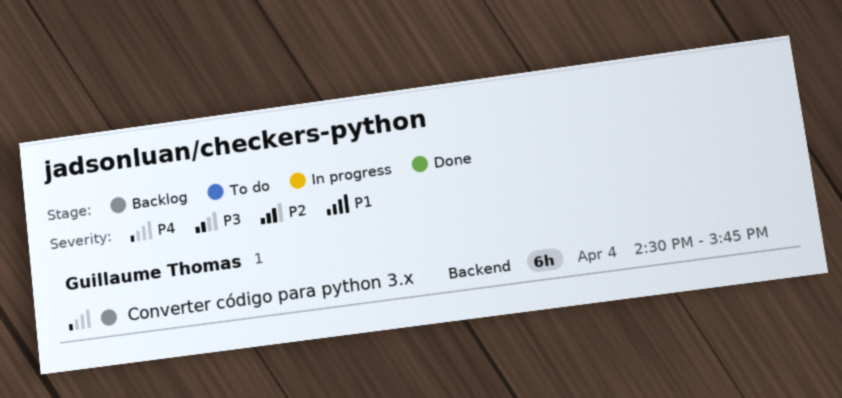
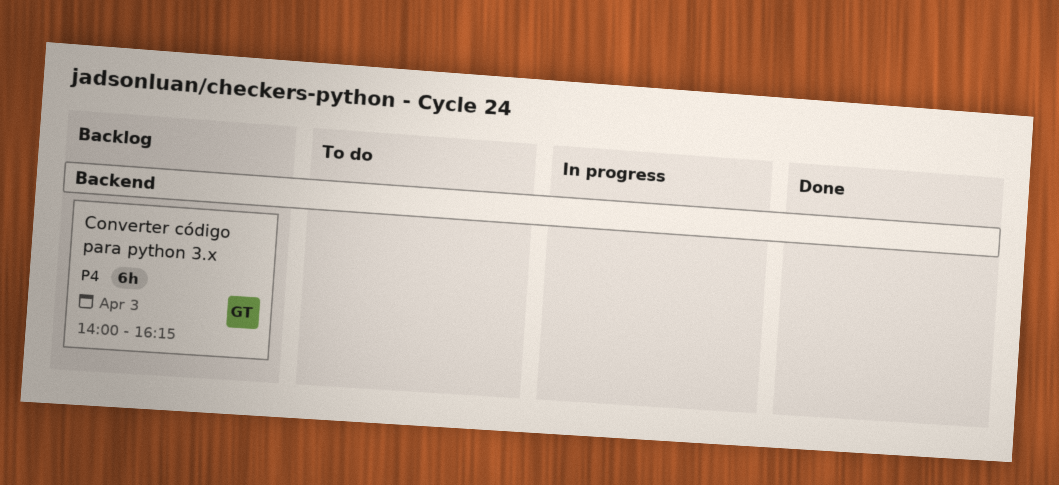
Converter código para python 3.x, day: Apr 4 -> Apr 3
Converter código para python 3.x, begins: 14:30 -> 14:00
Converter código para python 3.x, ends: 15:45 -> 16:15

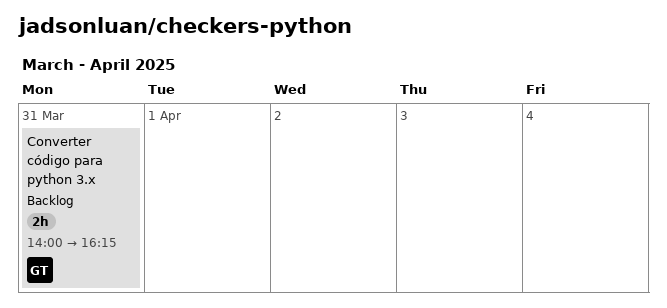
Converter código para python 3.x, estimate: 6h -> 2h
Converter código para python 3.x, day: Apr 3 -> Mar 31

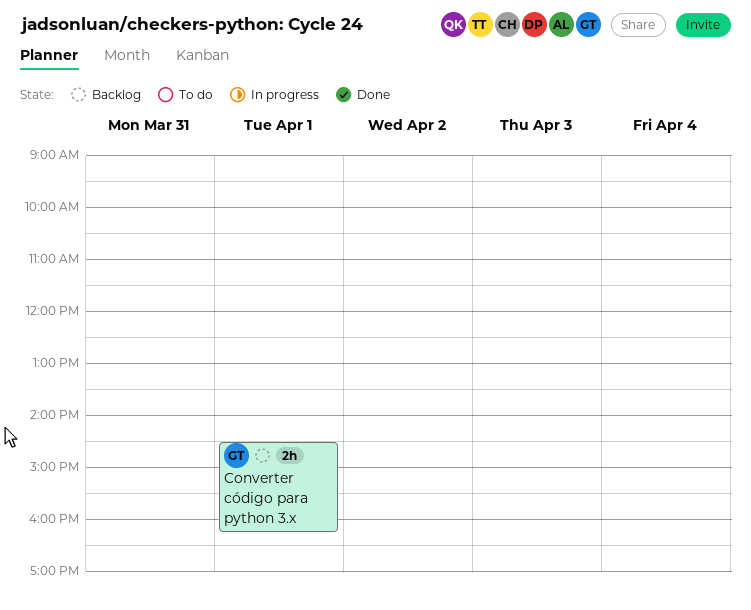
Converter código para python 3.x, day: Mar 31 -> Apr 1
Converter código para python 3.x, begins: 14:00 -> 14:30

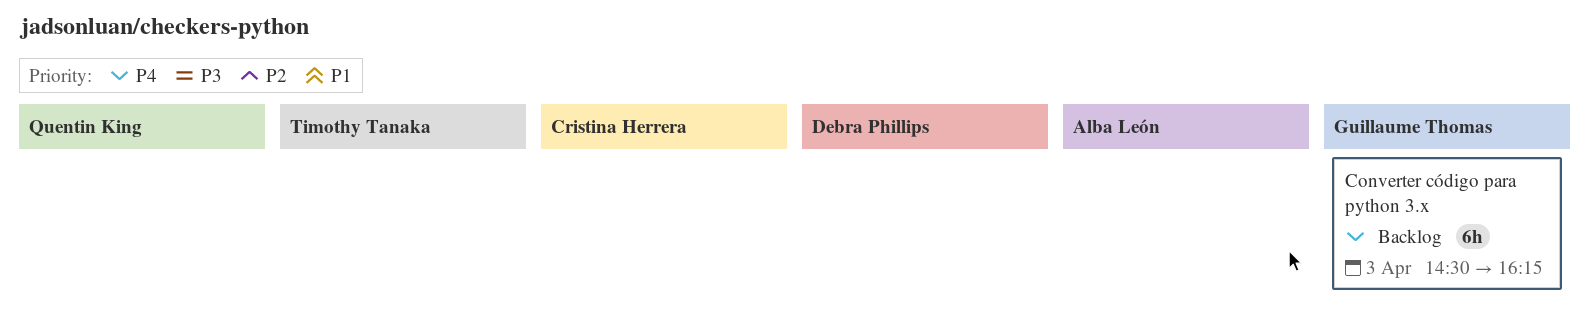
Converter código para python 3.x, estimate: 2h -> 6h
Converter código para python 3.x, day: Apr 1 -> Apr 3

